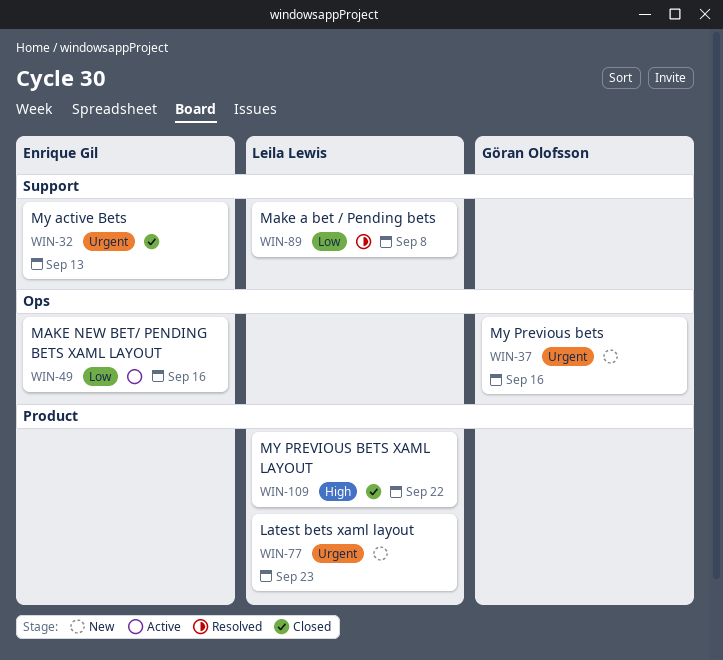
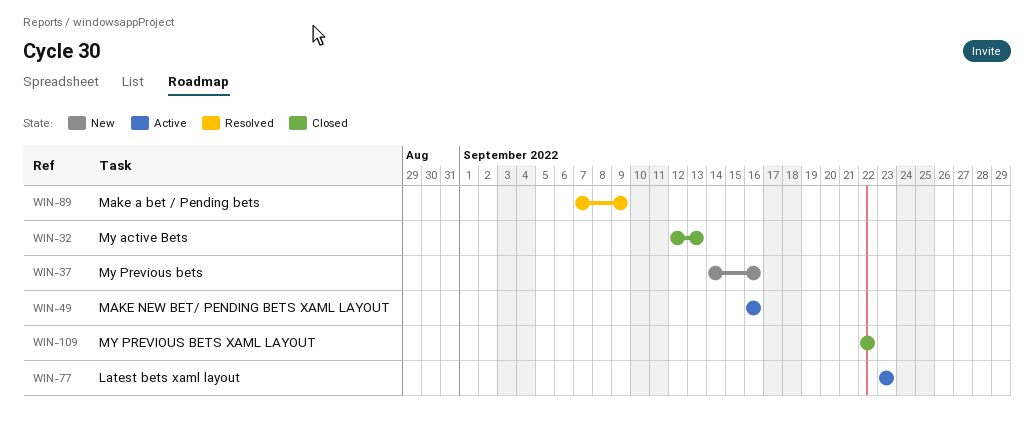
WIN-77, status: New -> Active
WIN-89, due: Sep 8 -> Sep 9

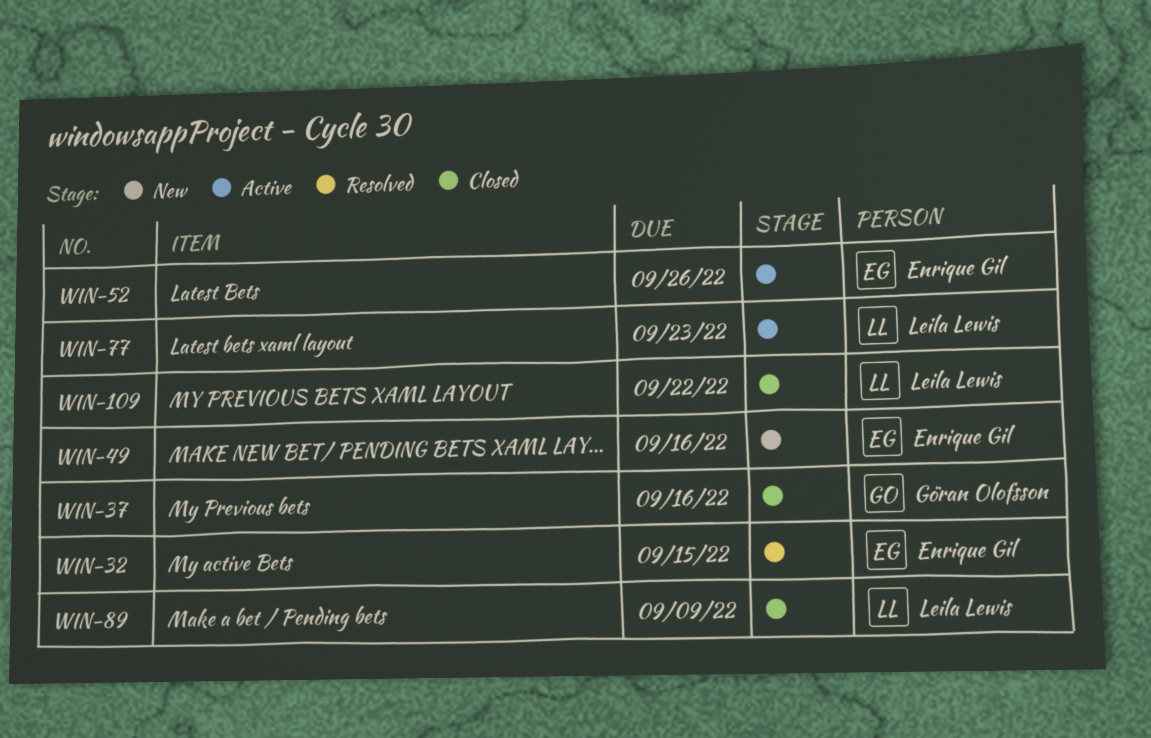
WIN-32, status: Closed -> Resolved
WIN-32, due: Sep 13 -> Sep 15
WIN-37, status: New -> Closed
WIN-49, status: Active -> New
WIN-52: none -> present
WIN-89, status: Resolved -> Closed

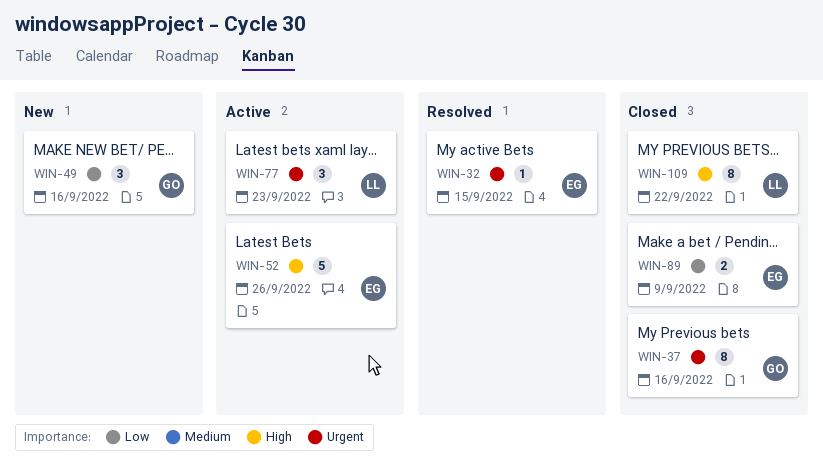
WIN-49, owner: Enrique Gil -> Göran Olofsson
WIN-89, owner: Leila Lewis -> Enrique Gil

